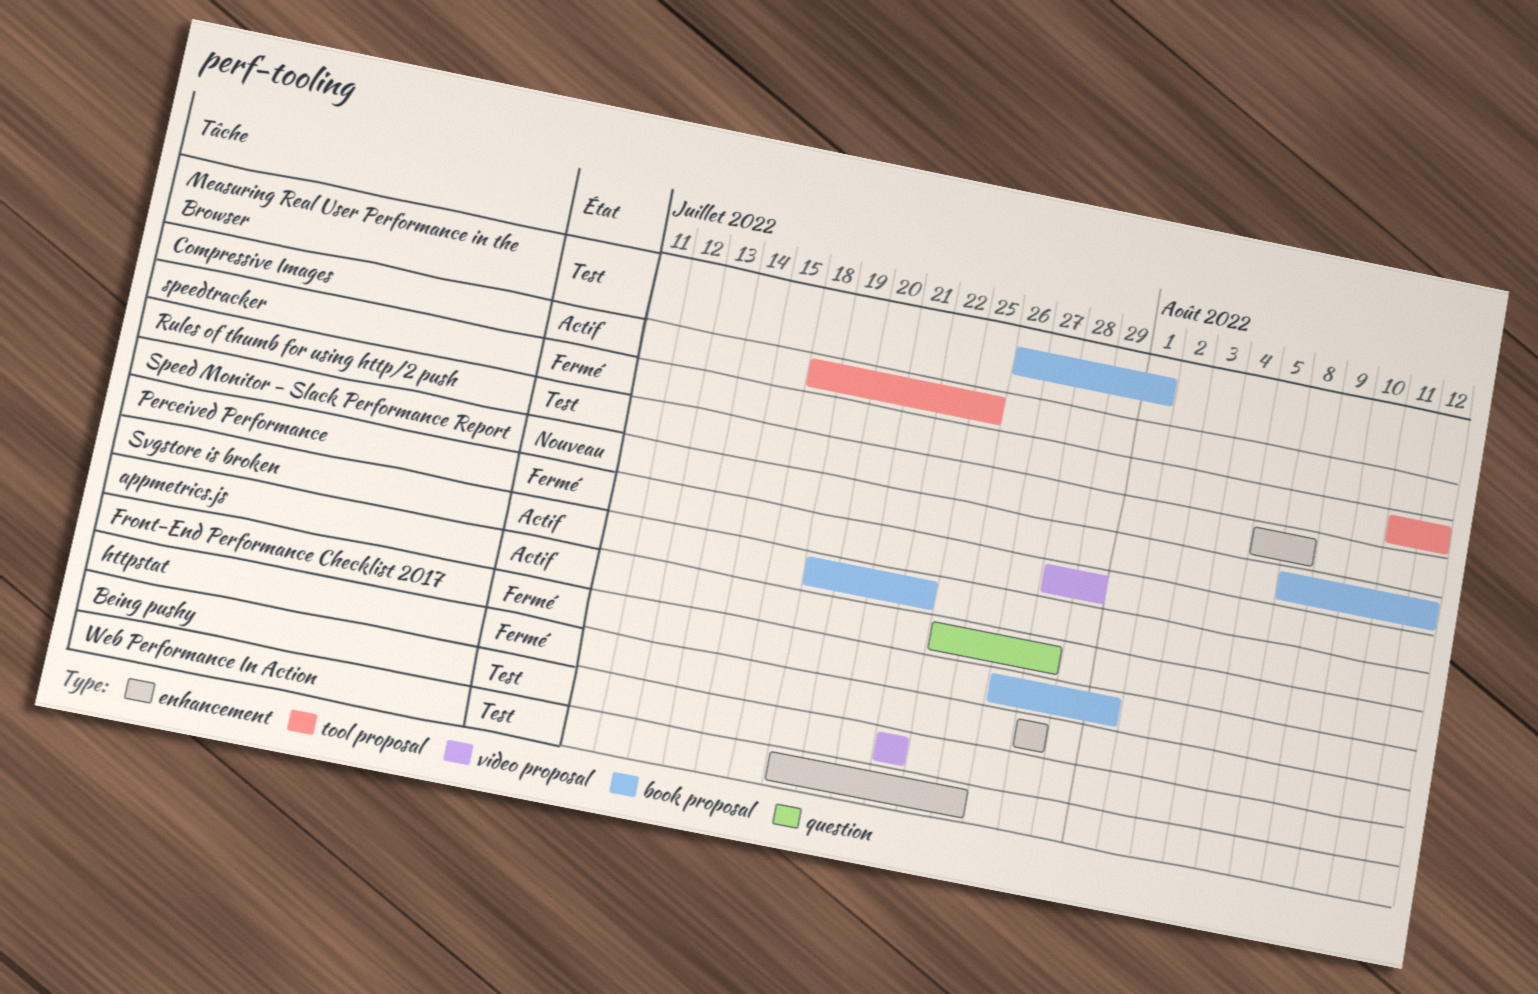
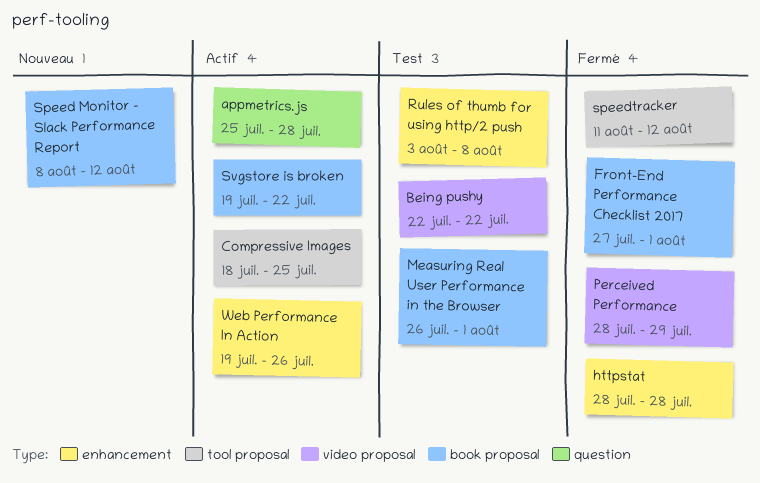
Rules of thumb for using http/2 push, start: Aug 5 -> Aug 3
Web Performance In Action, status: Test -> Actif

